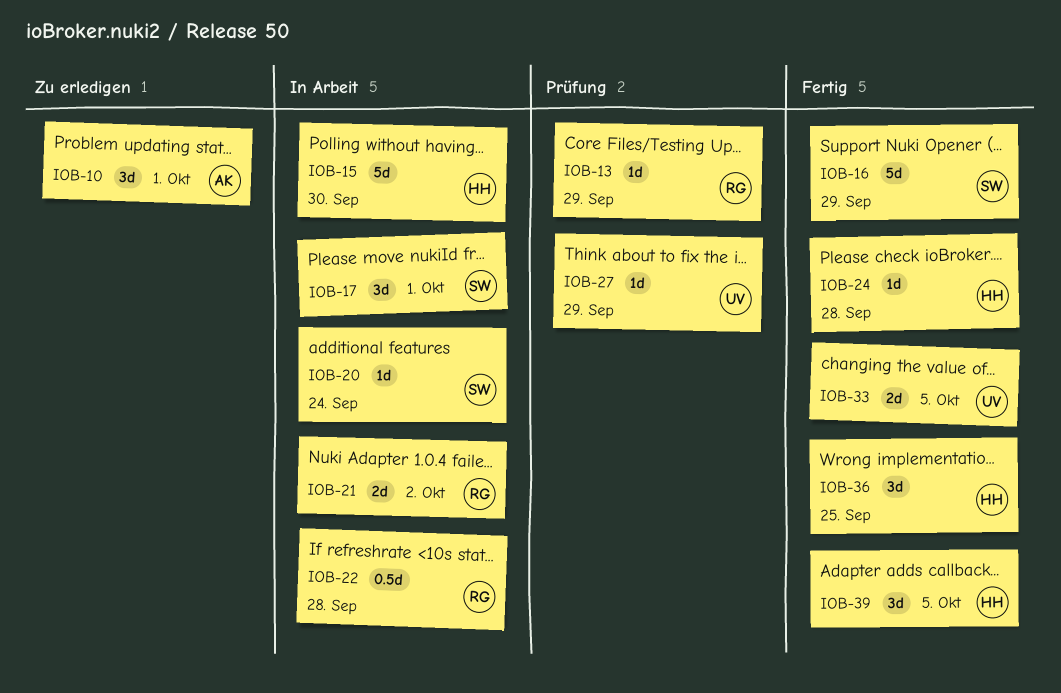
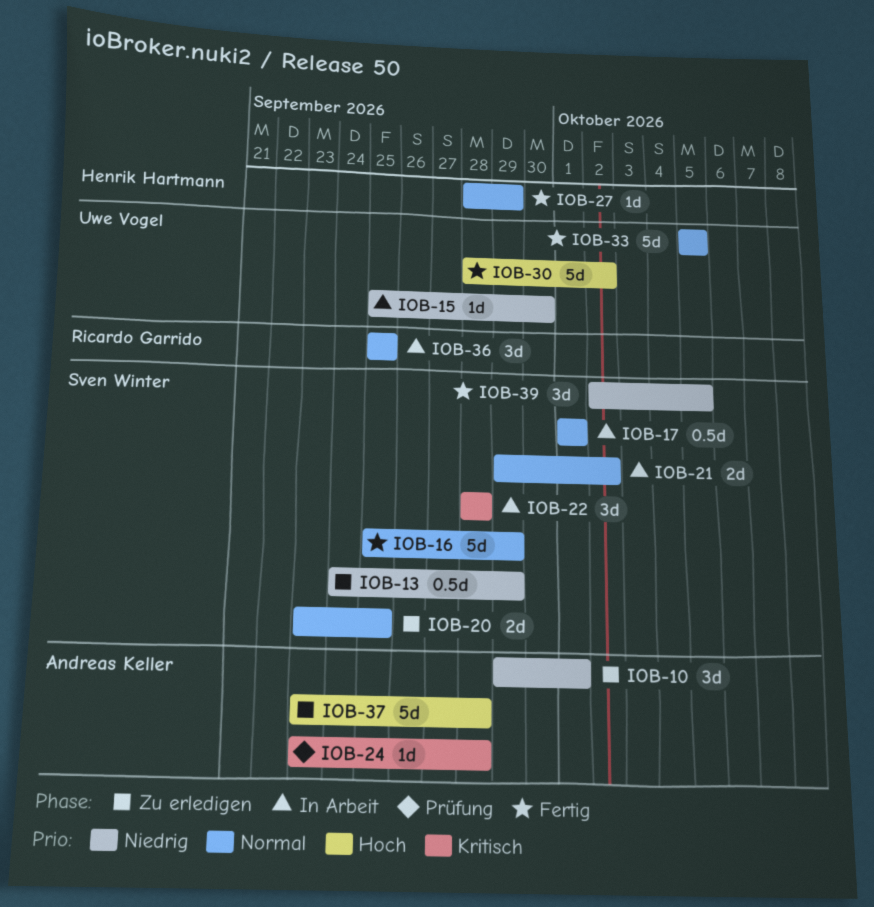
IOB-13, status: Prüfung -> Zu erledigen
IOB-13, owner: Ricardo Garrido -> Sven Winter
IOB-13, estimate: 1d -> 0.5d
IOB-15, owner: Henrik Hartmann -> Uwe Vogel
IOB-15, estimate: 5d -> 1d
IOB-17, estimate: 3d -> 0.5d
IOB-20, status: In Arbeit -> Zu erledigen
IOB-20, estimate: 1d -> 2d
IOB-20, due: Sep 24 -> Sep 25
IOB-21, owner: Ricardo Garrido -> Sven Winter
IOB-22, owner: Ricardo Garrido -> Sven Winter
IOB-22, estimate: 0.5d -> 3d
IOB-24, status: Fertig -> Prüfung
IOB-24, owner: Henrik Hartmann -> Andreas Keller
IOB-27, status: Prüfung -> Fertig
IOB-27, owner: Uwe Vogel -> Henrik Hartmann
IOB-30: none -> present
IOB-33, estimate: 2d -> 5d
IOB-36, status: Fertig -> In Arbeit
IOB-36, owner: Henrik Hartmann -> Ricardo Garrido
IOB-37: none -> present
IOB-39, owner: Henrik Hartmann -> Sven Winter

